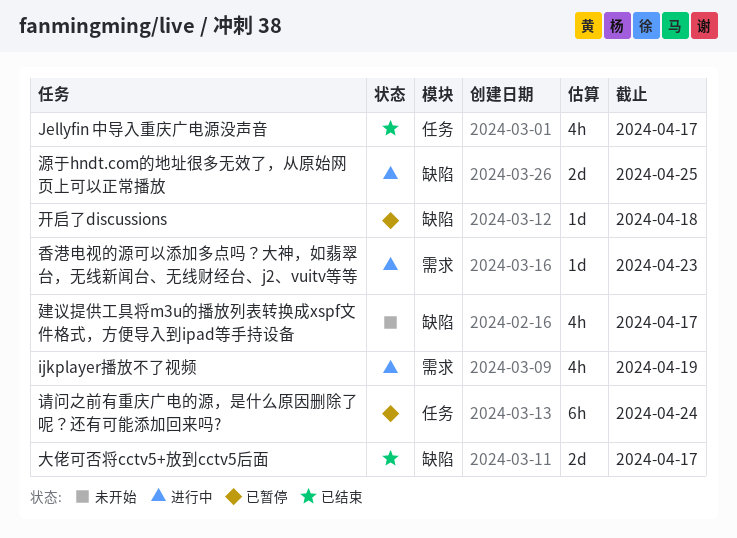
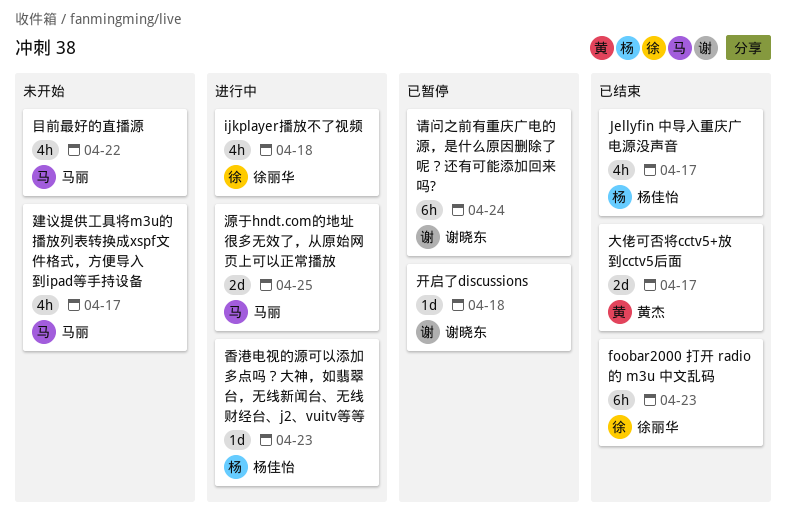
foobar2000 打开 radio 的 m3u 中文乱码: none -> present
ijkplayer播放不了视频, due: Apr 19 -> Apr 18
目前最好的直播源: none -> present

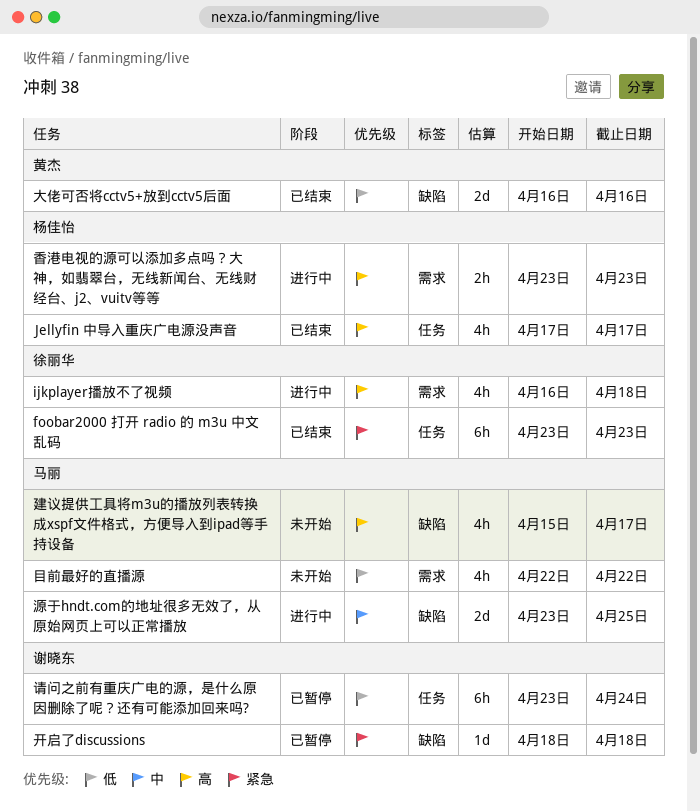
大佬可否将cctv5+放到cctv5后面, due: Apr 17 -> Apr 16
香港电视的源可以添加多点吗？大神，如翡翠台，无线新闻台、无线财经台、j2、vuitv等等, estimate: 1d -> 2h

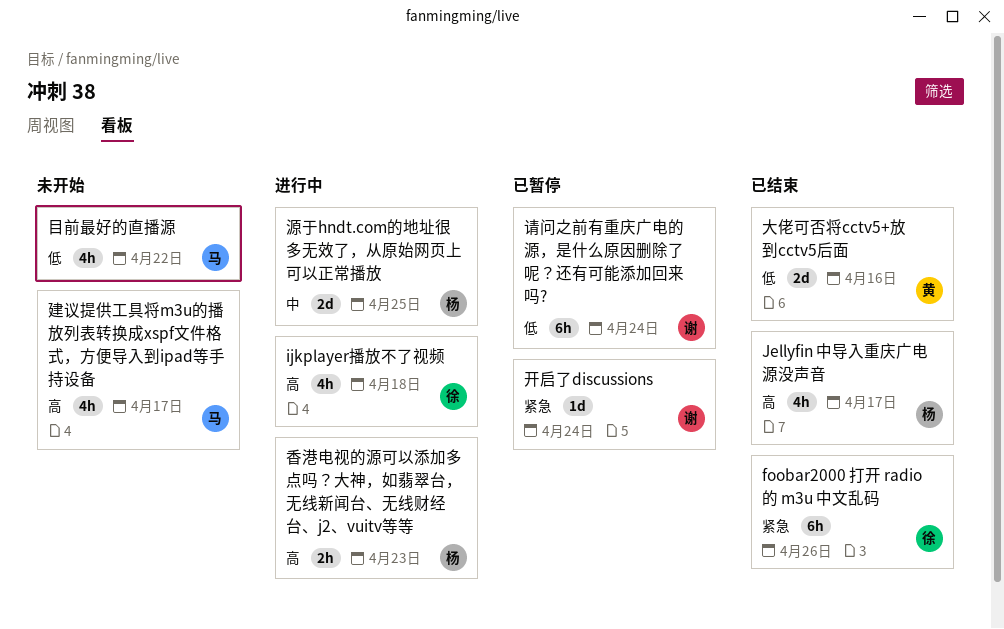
foobar2000 打开 radio 的 m3u 中文乱码, due: Apr 23 -> Apr 26
开启了discussions, due: Apr 18 -> Apr 24
源于hndt.com的地址很多无效了，从原始网页上可以正常播放, owner: 马丽 -> 杨佳怡

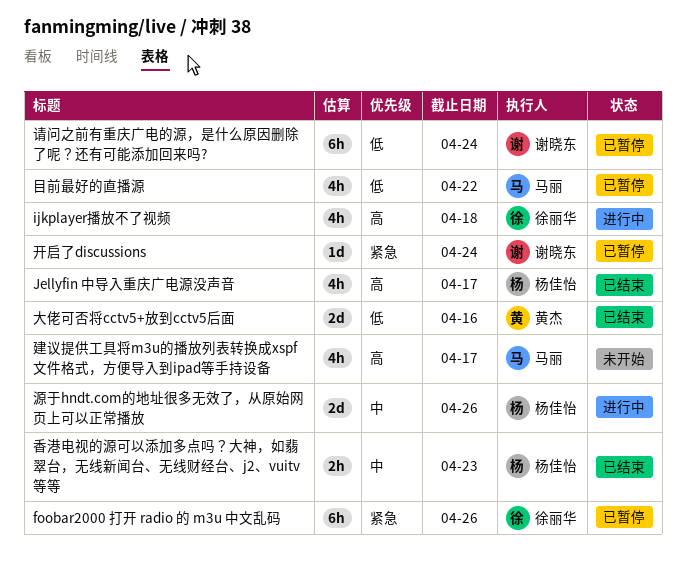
foobar2000 打开 radio 的 m3u 中文乱码, status: 已结束 -> 已暂停
源于hndt.com的地址很多无效了，从原始网页上可以正常播放, due: Apr 25 -> Apr 26
目前最好的直播源, status: 未开始 -> 已暂停
香港电视的源可以添加多点吗？大神，如翡翠台，无线新闻台、无线财经台、j2、vuitv等等, status: 进行中 -> 已结束
香港电视的源可以添加多点吗？大神，如翡翠台，无线新闻台、无线财经台、j2、vuitv等等, priority: 高 -> 中

